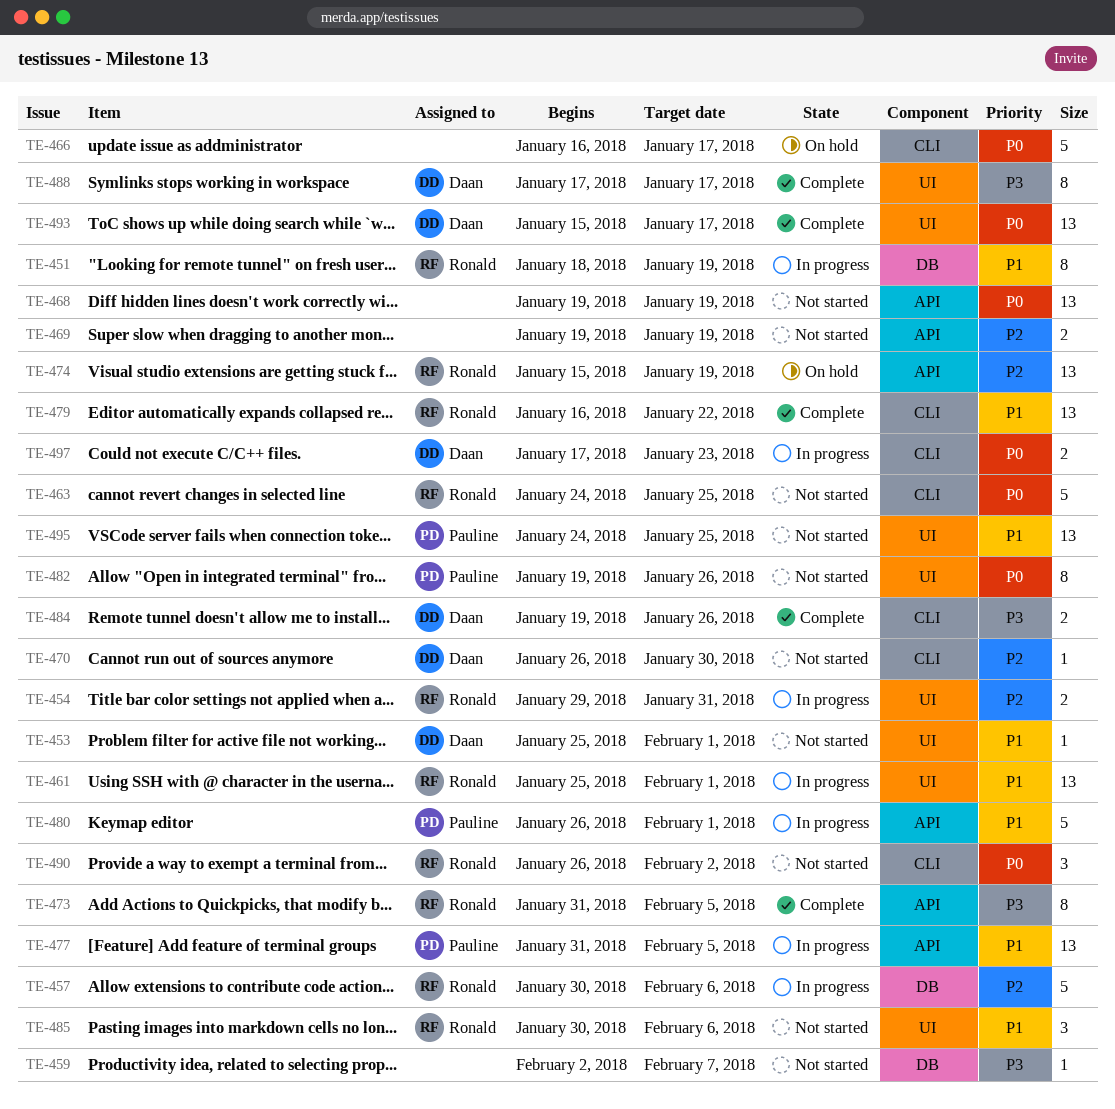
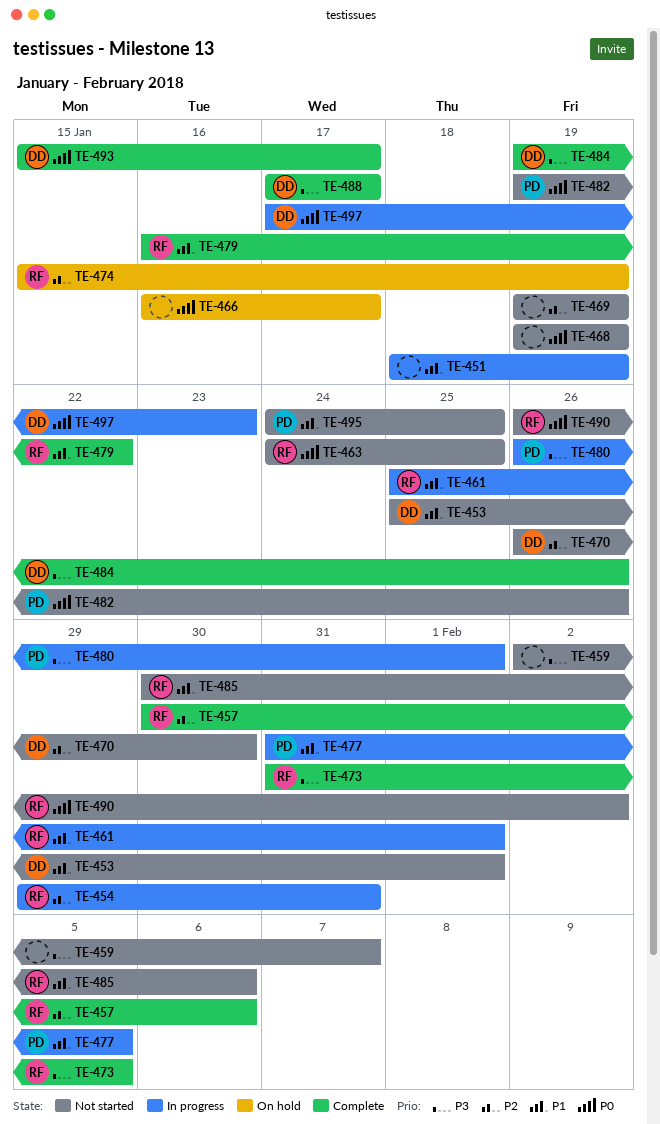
TE-451, owner: Ronald -> none
TE-457, status: In progress -> Complete
TE-480, priority: P1 -> P3

